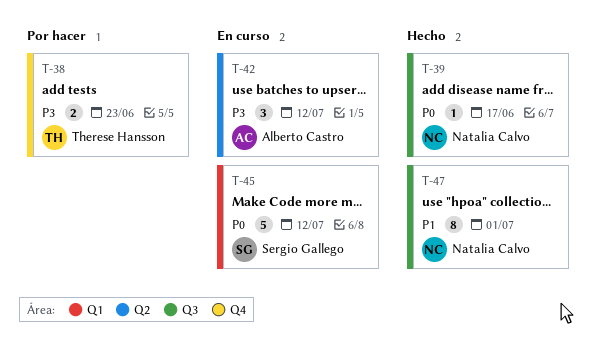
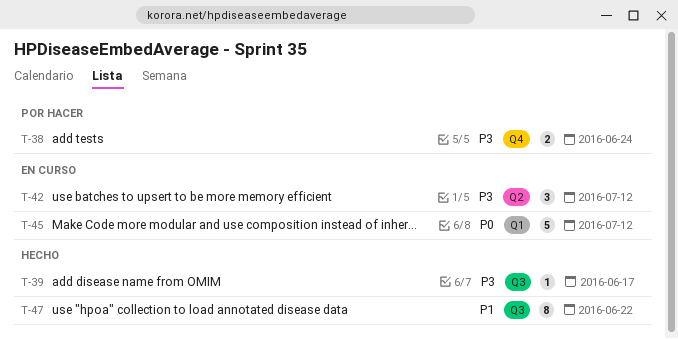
T-38, due: Jun 23 -> Jun 24
T-39, priority: P0 -> P3
T-47, due: Jul 1 -> Jun 22

